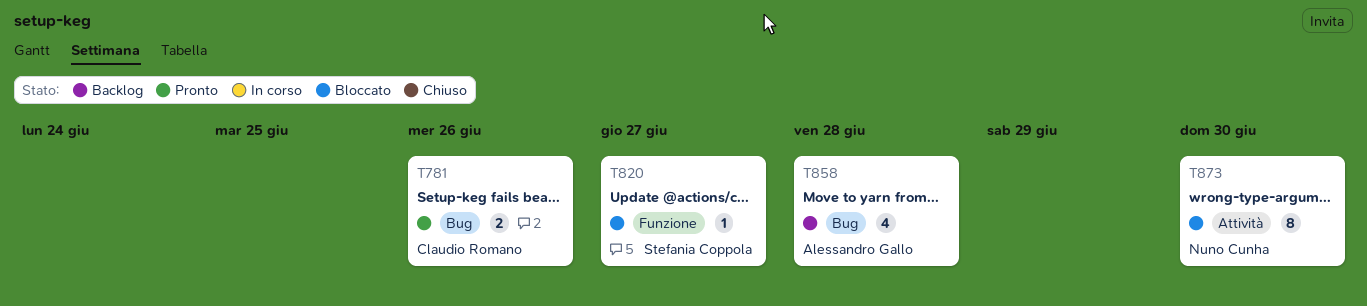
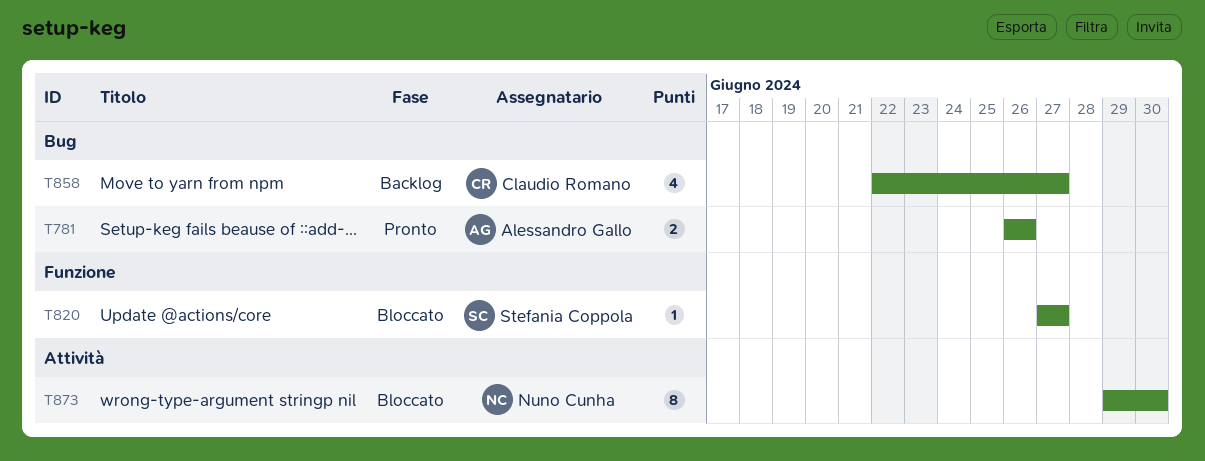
T781, owner: Claudio Romano -> Alessandro Gallo
T858, owner: Alessandro Gallo -> Claudio Romano
T858, due: Jun 28 -> Jun 27

